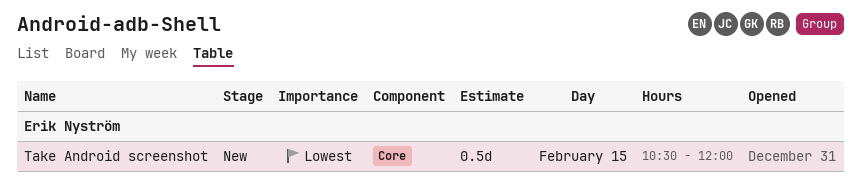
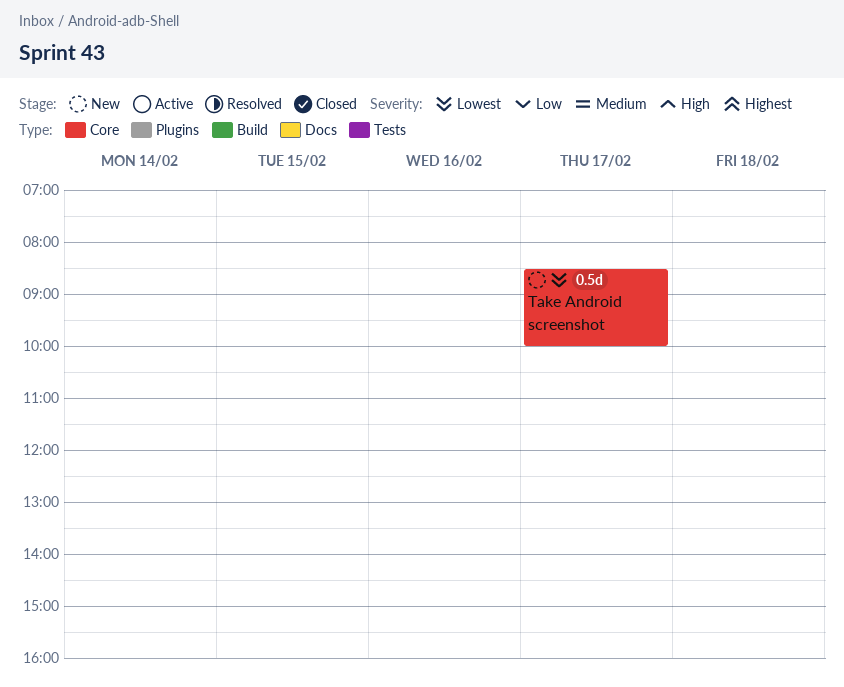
Take Android screenshot, day: Feb 15 -> Feb 17
Take Android screenshot, begins: 10:30 -> 08:30
Take Android screenshot, ends: 12:00 -> 10:00

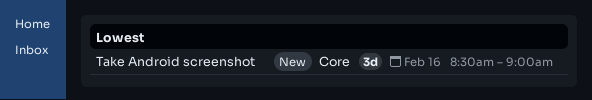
Take Android screenshot, estimate: 0.5d -> 3d
Take Android screenshot, day: Feb 17 -> Feb 16
Take Android screenshot, ends: 10:00 -> 09:00

